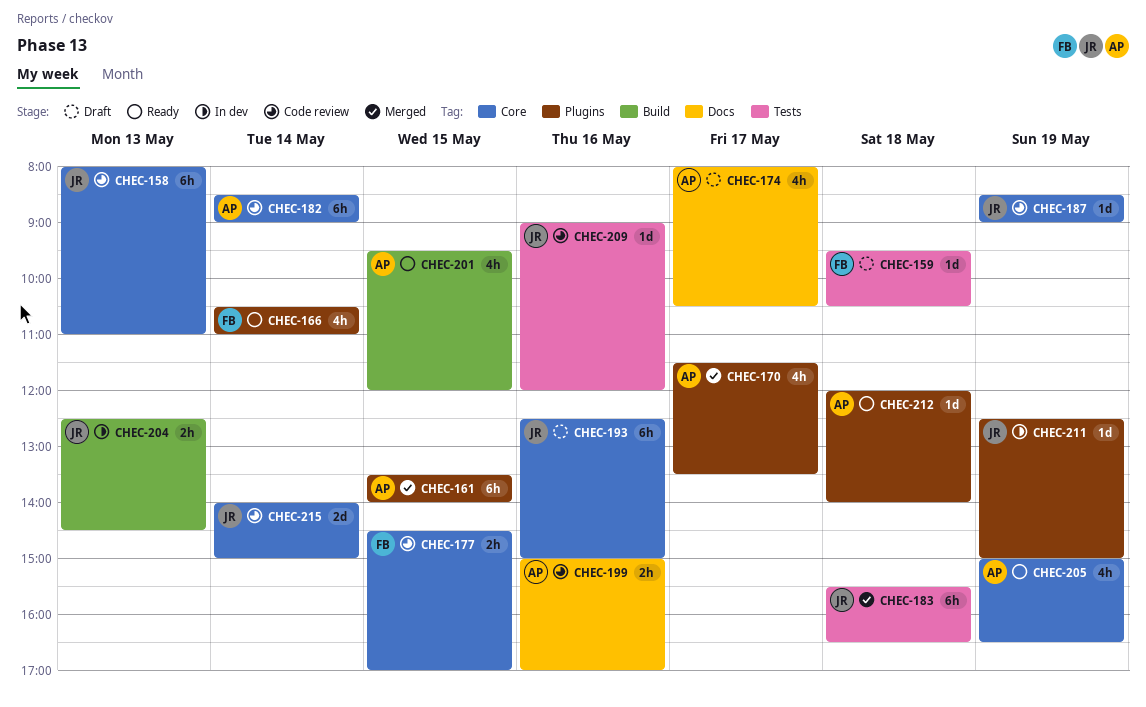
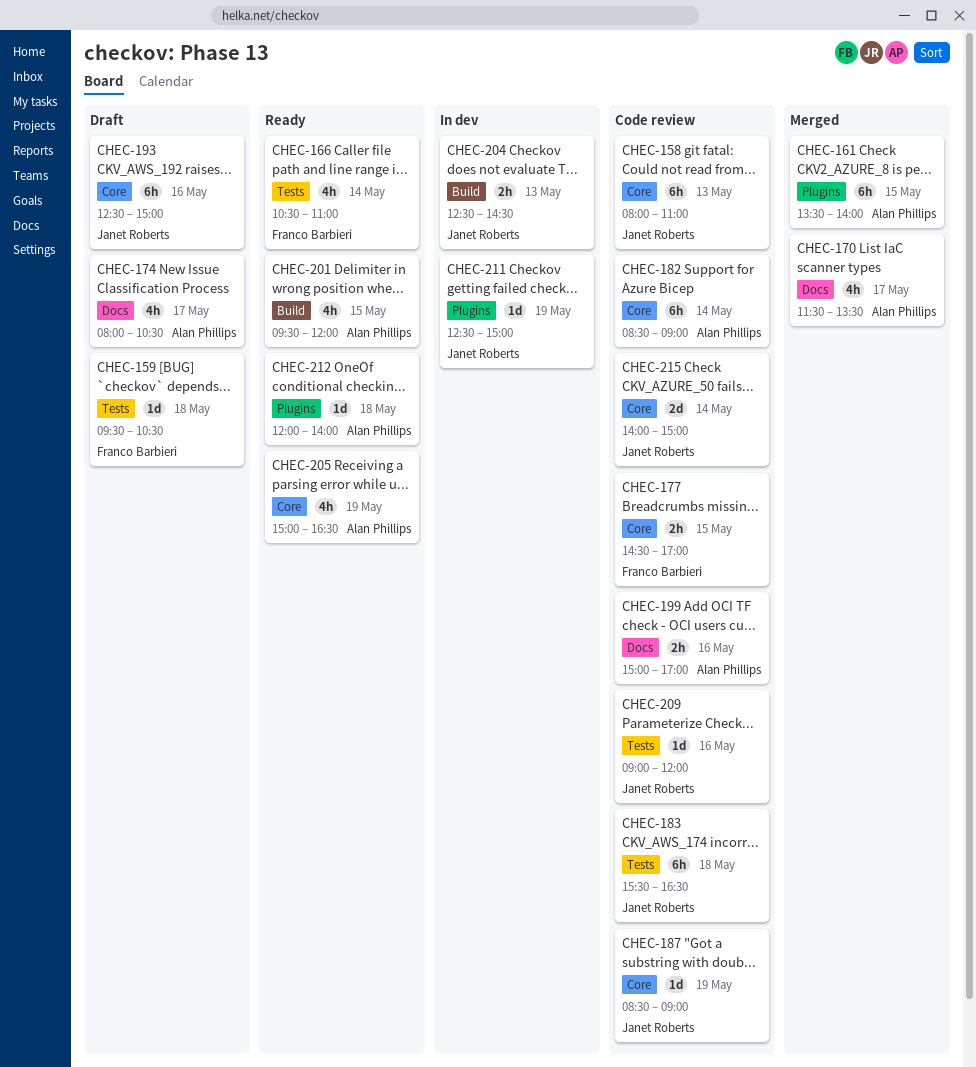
CHEC-166, label: Plugins -> Tests
CHEC-170, label: Plugins -> Docs
CHEC-183, status: Merged -> Code review

